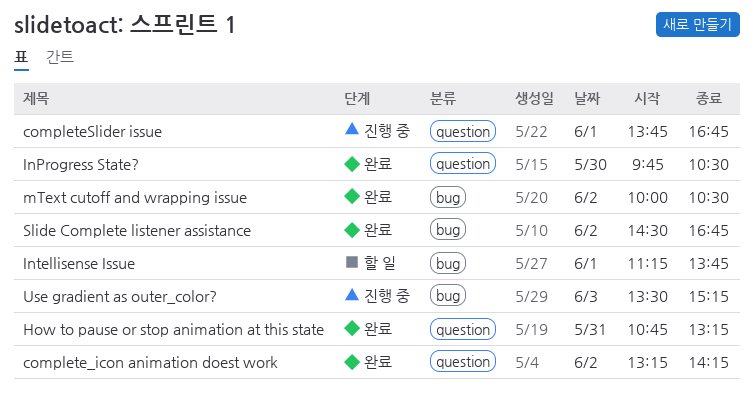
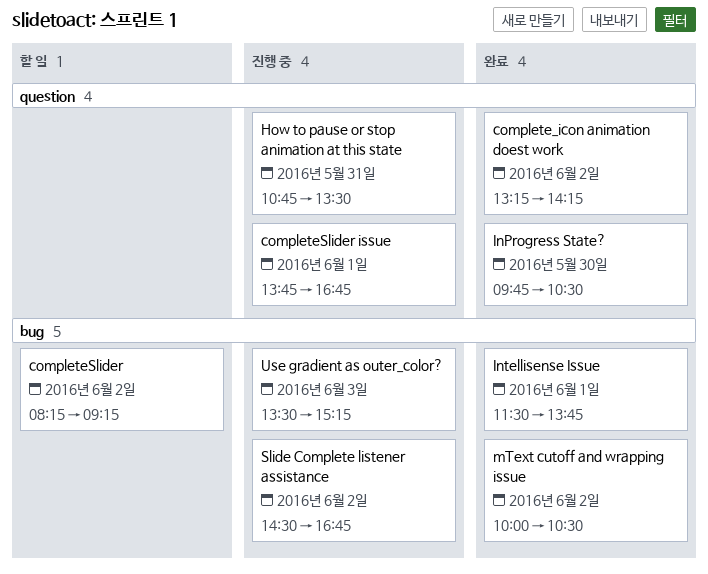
completeSlider: none -> present
How to pause or stop animation at this state, status: 완료 -> 진행 중
How to pause or stop animation at this state, ends: 13:15 -> 13:30
Intellisense Issue, status: 할 일 -> 완료
Intellisense Issue, begins: 11:15 -> 11:30
Slide Complete listener assistance, status: 완료 -> 진행 중

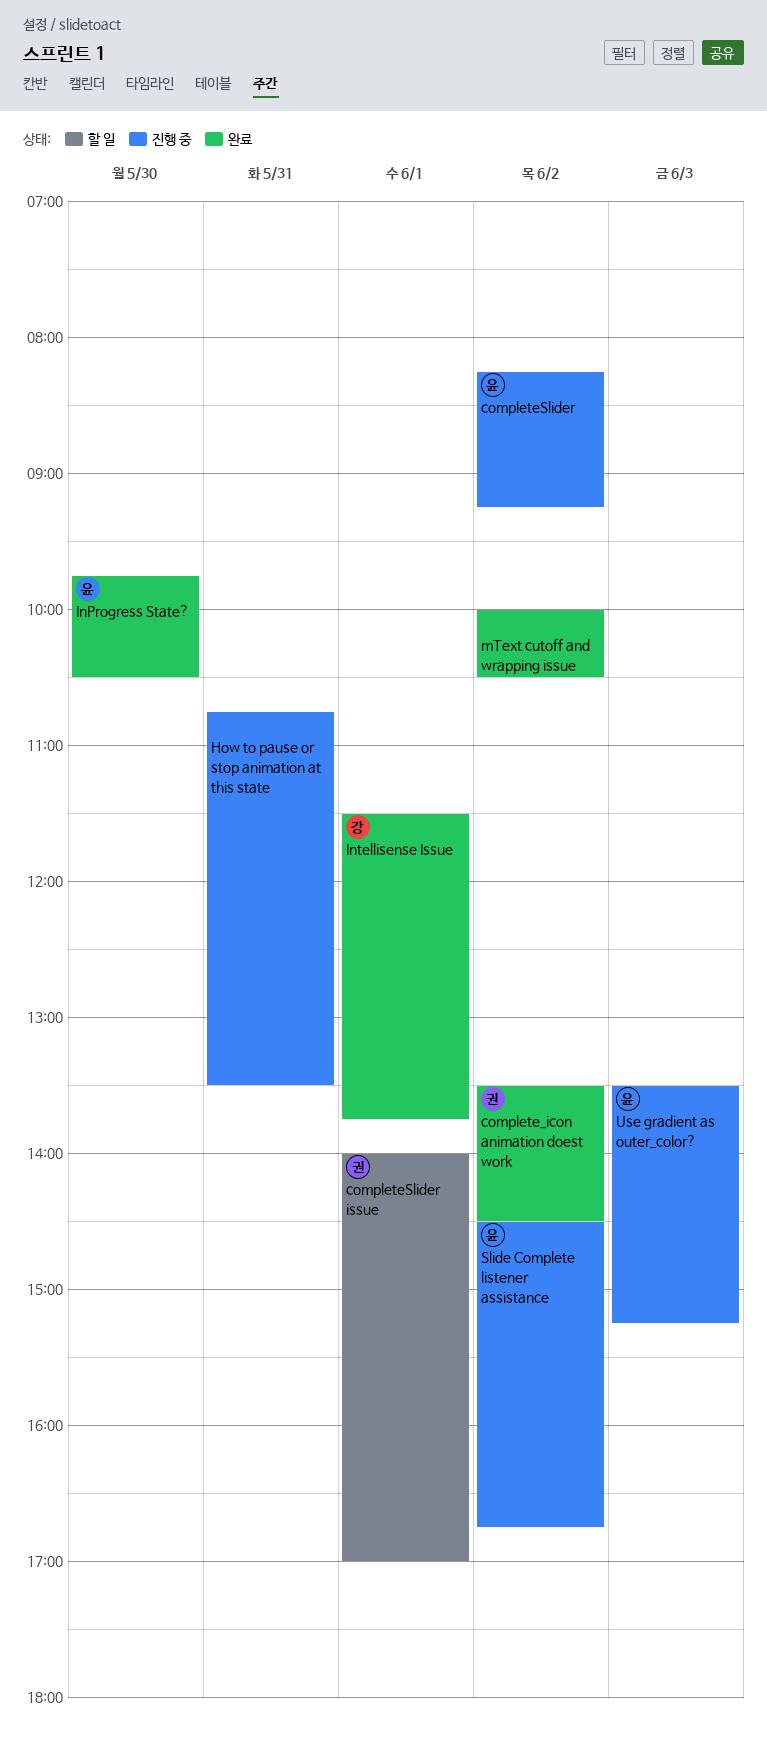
complete_icon animation doest work, begins: 13:15 -> 13:30
complete_icon animation doest work, ends: 14:15 -> 14:30
completeSlider, status: 할 일 -> 진행 중
completeSlider issue, status: 진행 중 -> 할 일
completeSlider issue, begins: 13:45 -> 14:00
completeSlider issue, ends: 16:45 -> 17:00

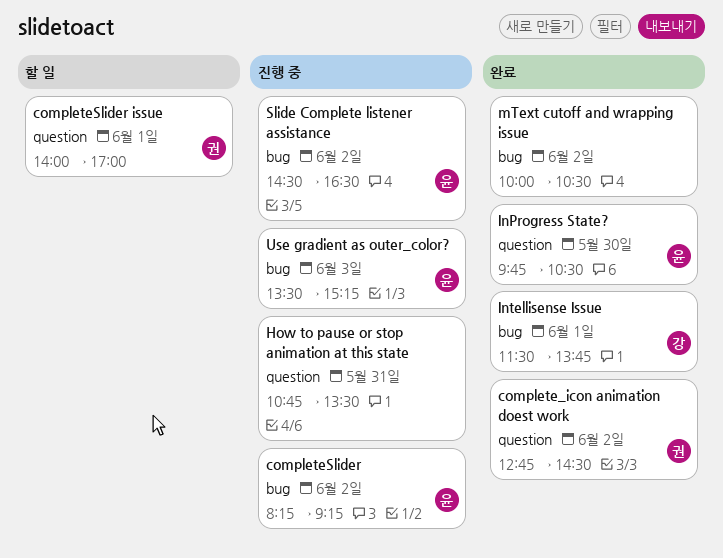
complete_icon animation doest work, begins: 13:30 -> 12:45
Slide Complete listener assistance, ends: 16:45 -> 16:30

